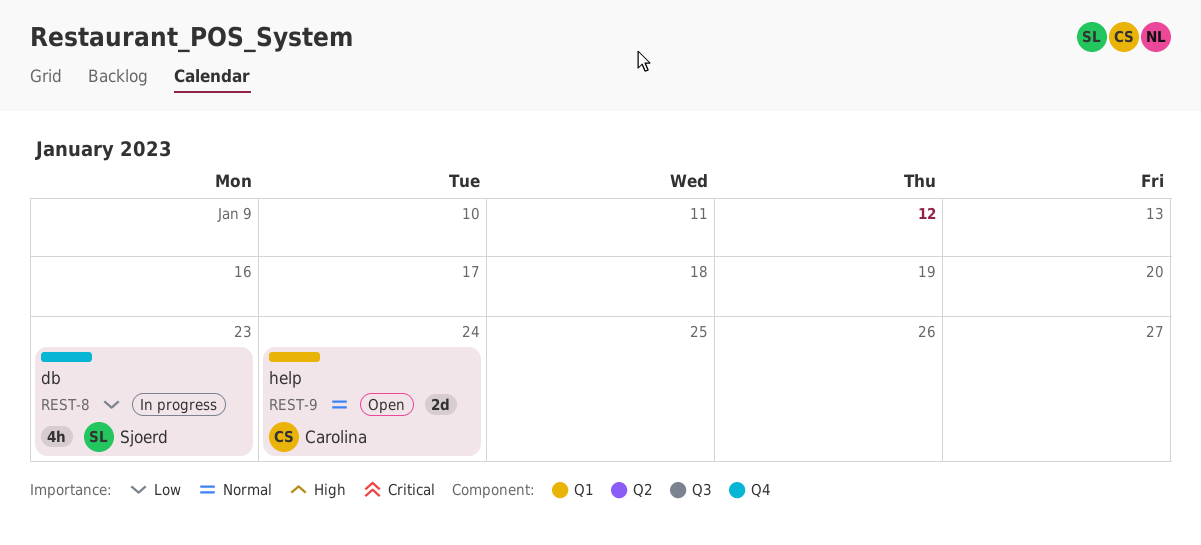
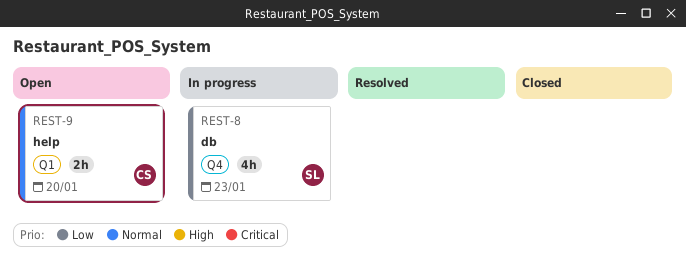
REST-9, estimate: 2d -> 2h
REST-9, due: Jan 24 -> Jan 20

